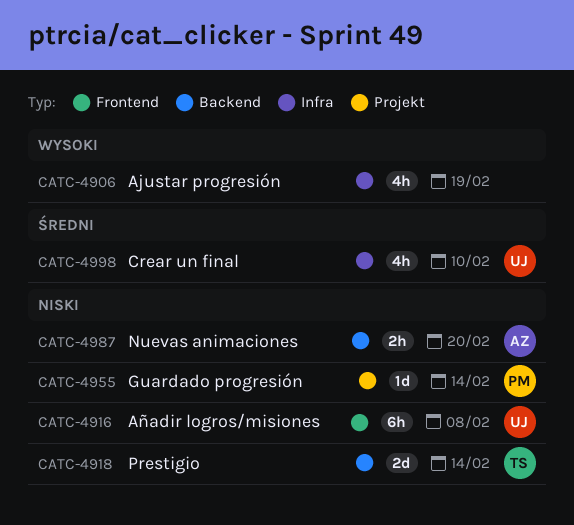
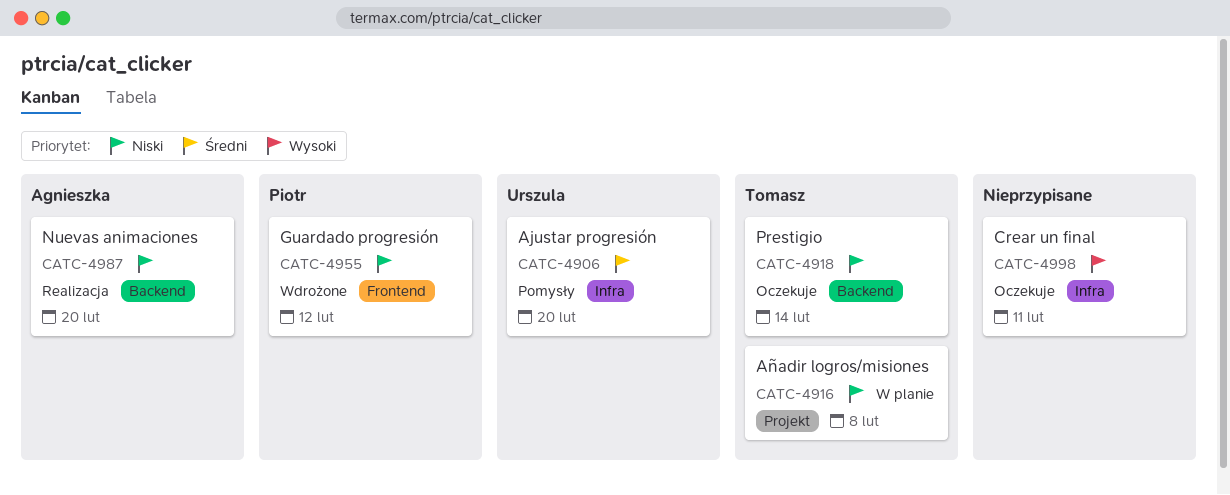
CATC-4906, owner: none -> Urszula
CATC-4906, priority: Wysoki -> Średni
CATC-4906, due: Feb 19 -> Feb 20
CATC-4916, owner: Urszula -> Tomasz
CATC-4916, label: Frontend -> Projekt
CATC-4955, label: Projekt -> Frontend
CATC-4955, due: Feb 14 -> Feb 12
CATC-4998, owner: Urszula -> none
CATC-4998, priority: Średni -> Wysoki
CATC-4998, due: Feb 10 -> Feb 11

